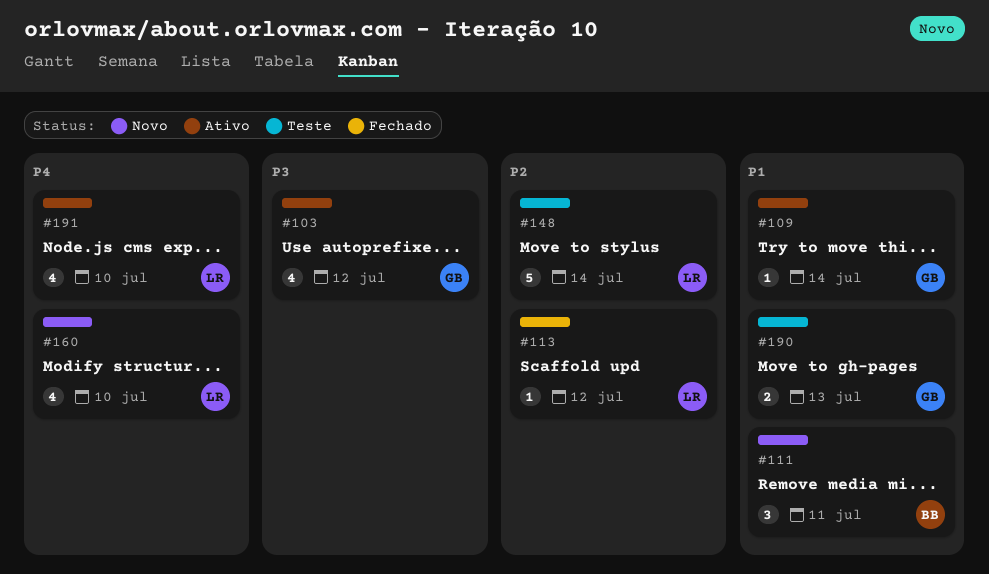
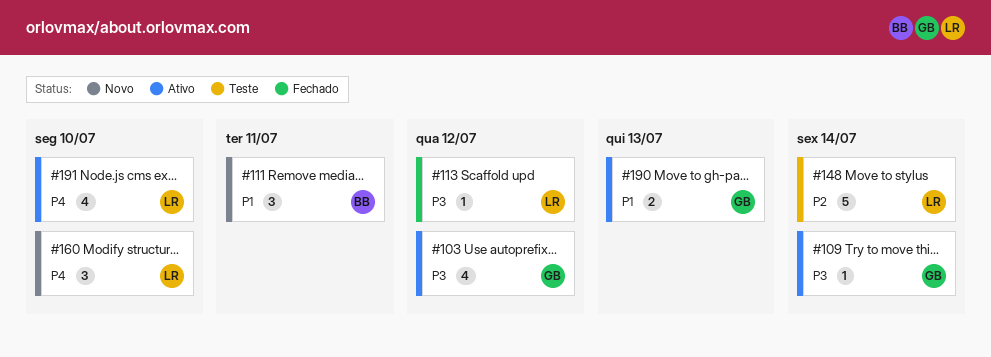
#109, priority: P1 -> P3
#113, priority: P2 -> P3
#160, estimate: 4 -> 3
#190, status: Teste -> Ativo

